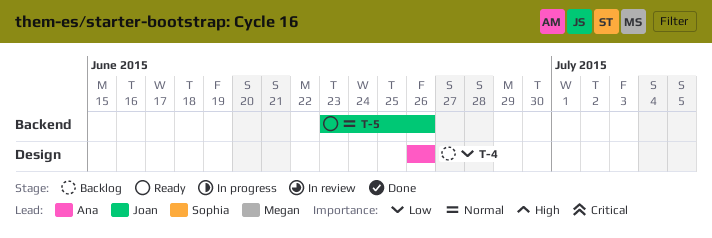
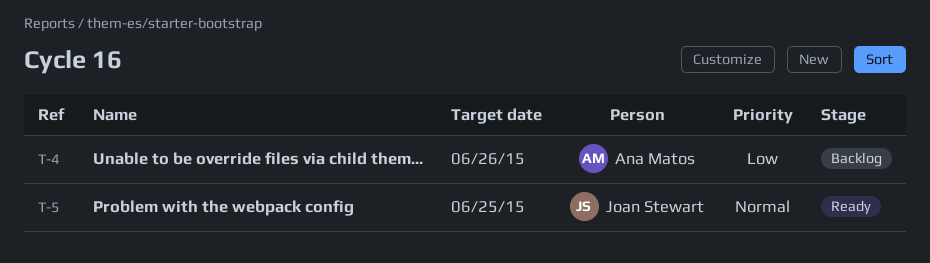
T-5, due: Jun 26 -> Jun 25

